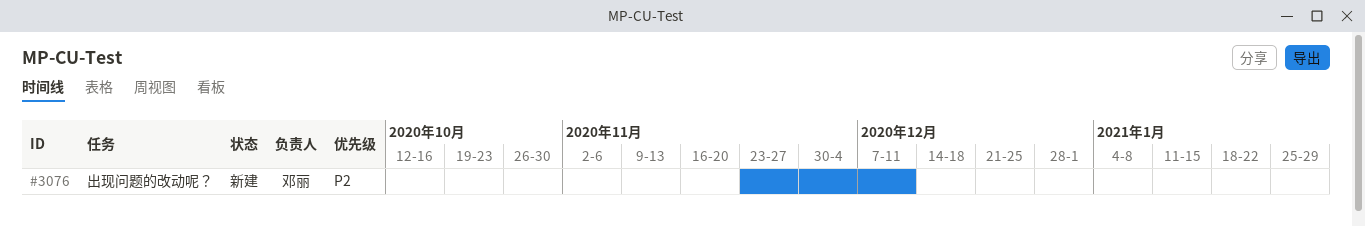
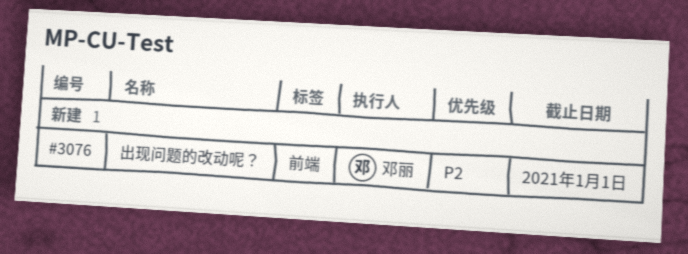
#3076, due: Dec 11 -> Jan 1

